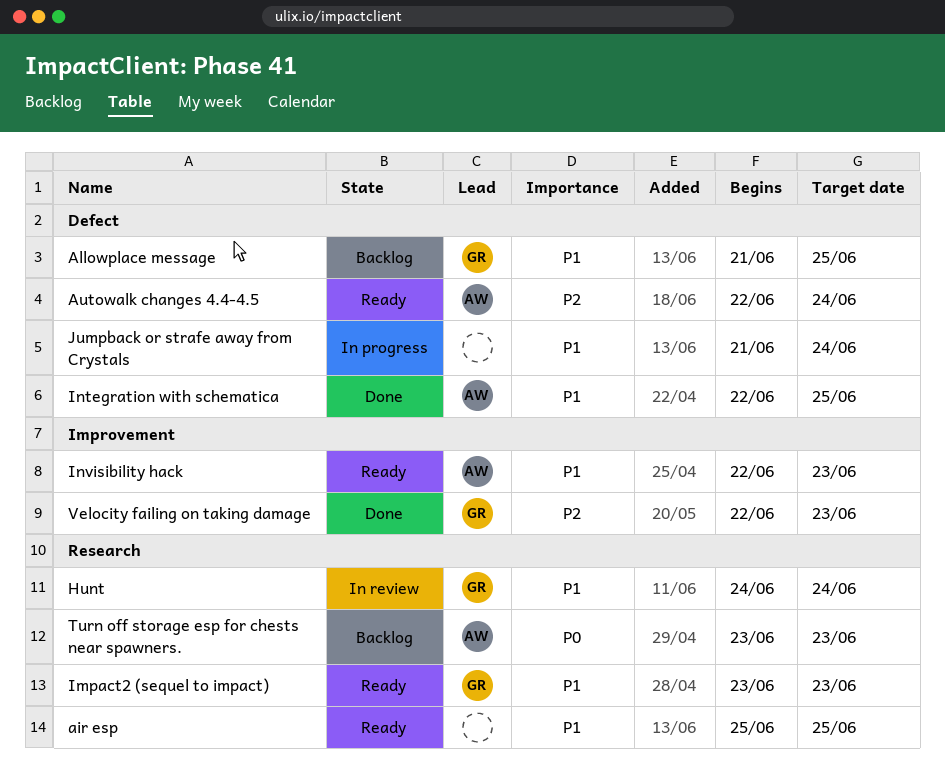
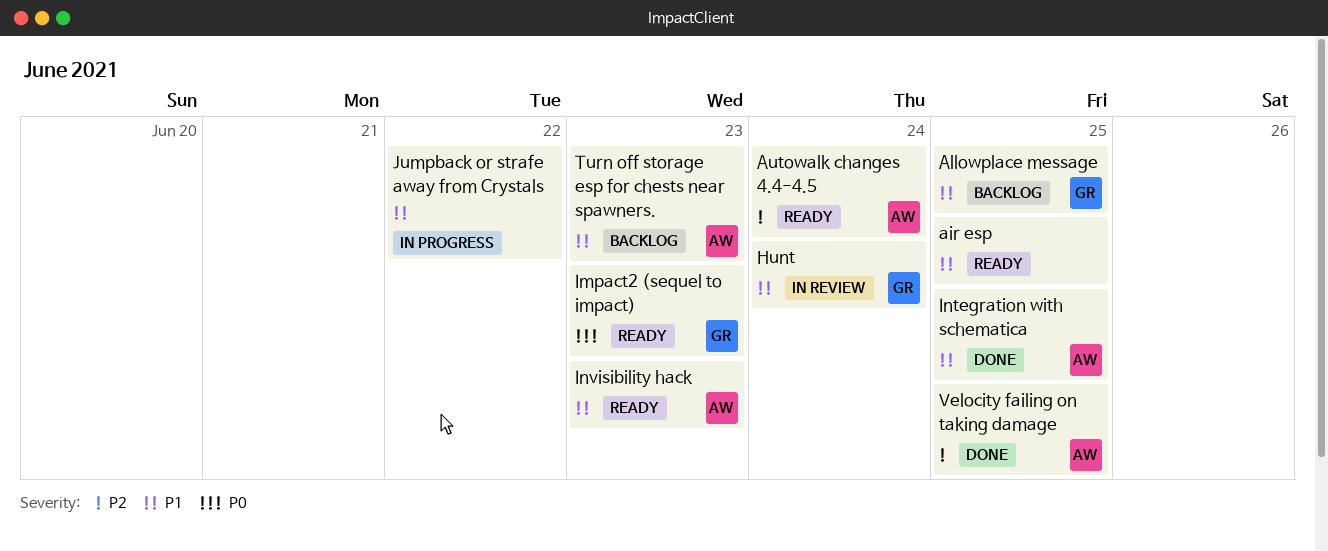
Impact2 (sequel to impact), priority: P1 -> P0
Jumpback or strafe away from Crystals, due: Jun 24 -> Jun 22
Turn off storage esp for chests near spawners., priority: P0 -> P1
Velocity failing on taking damage, owner: GR -> AW
Velocity failing on taking damage, due: Jun 23 -> Jun 25

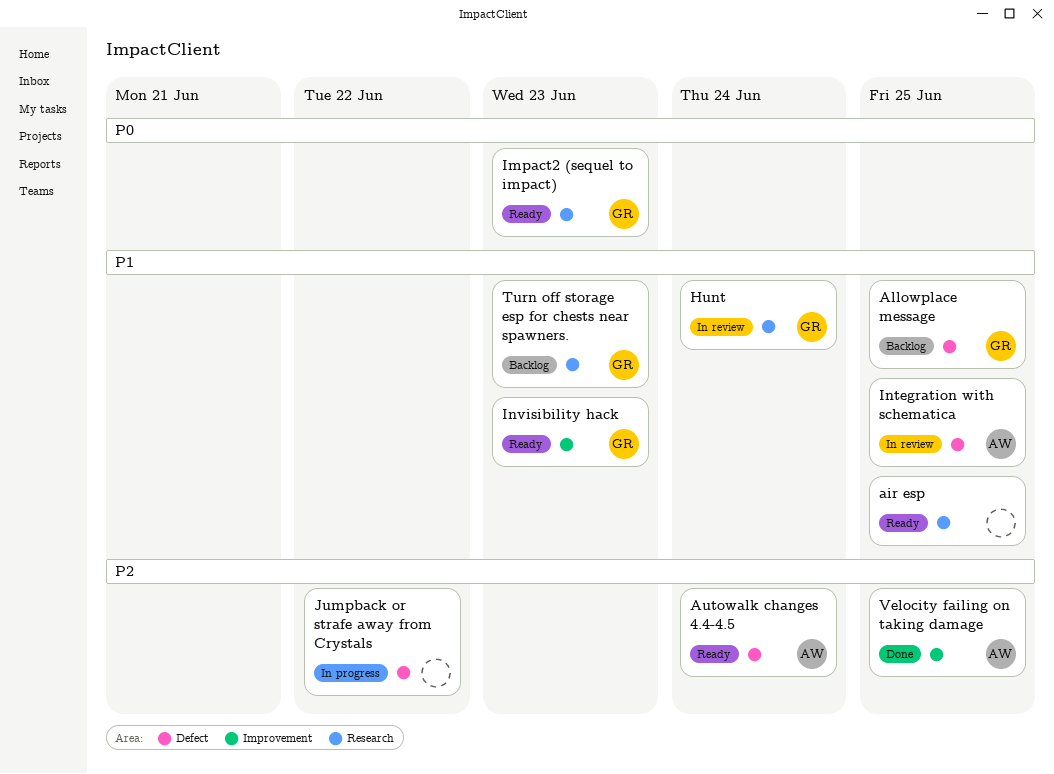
Integration with schematica, status: Done -> In review
Invisibility hack, owner: AW -> GR
Jumpback or strafe away from Crystals, priority: P1 -> P2
Turn off storage esp for chests near spawners., owner: AW -> GR

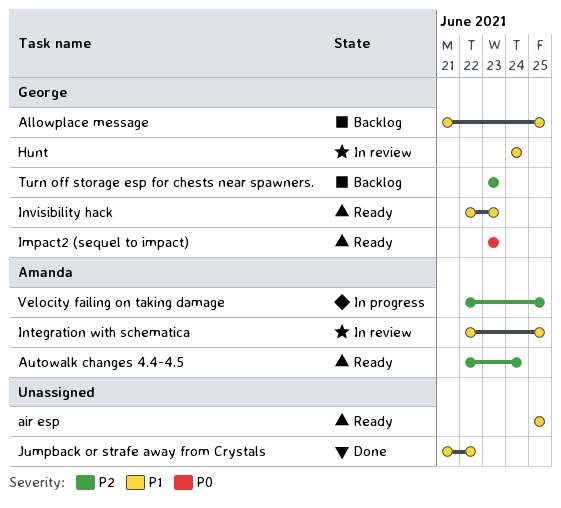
Jumpback or strafe away from Crystals, status: In progress -> Done
Jumpback or strafe away from Crystals, priority: P2 -> P1
Turn off storage esp for chests near spawners., priority: P1 -> P2
Velocity failing on taking damage, status: Done -> In progress

